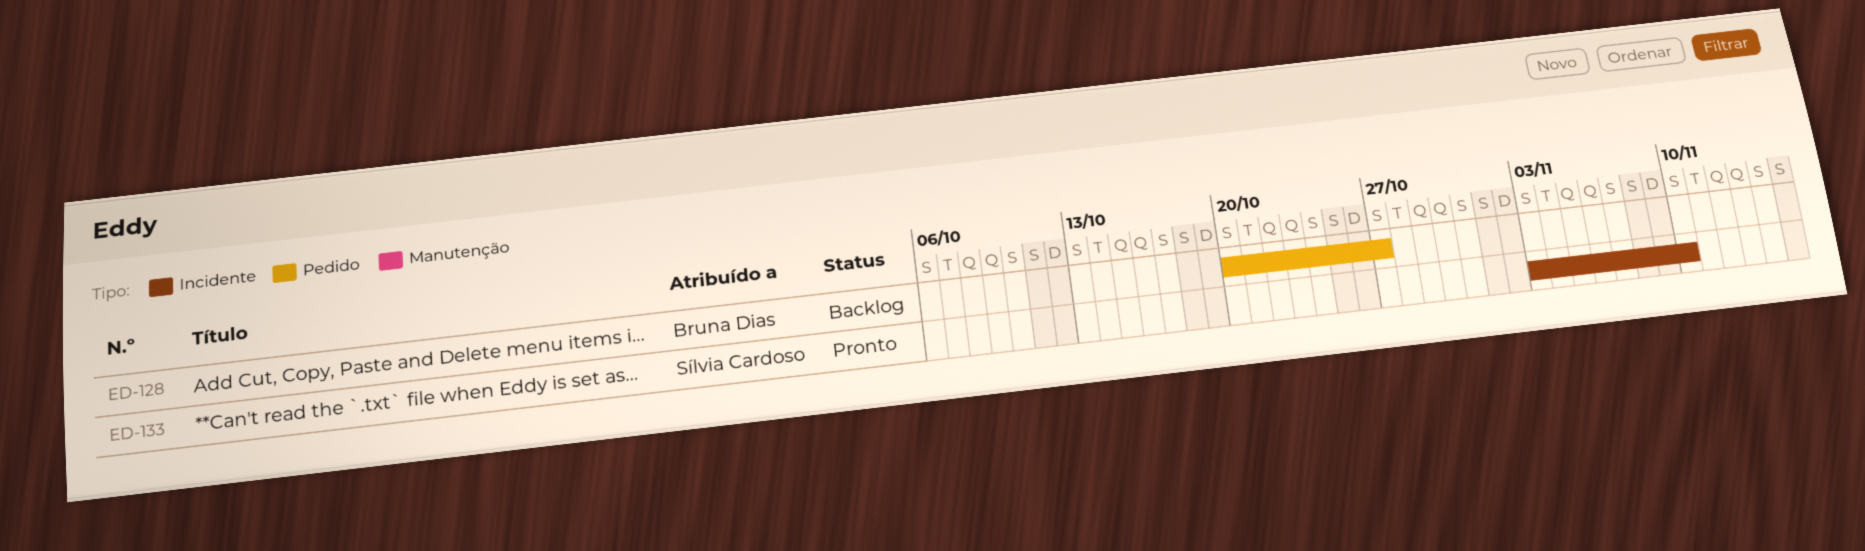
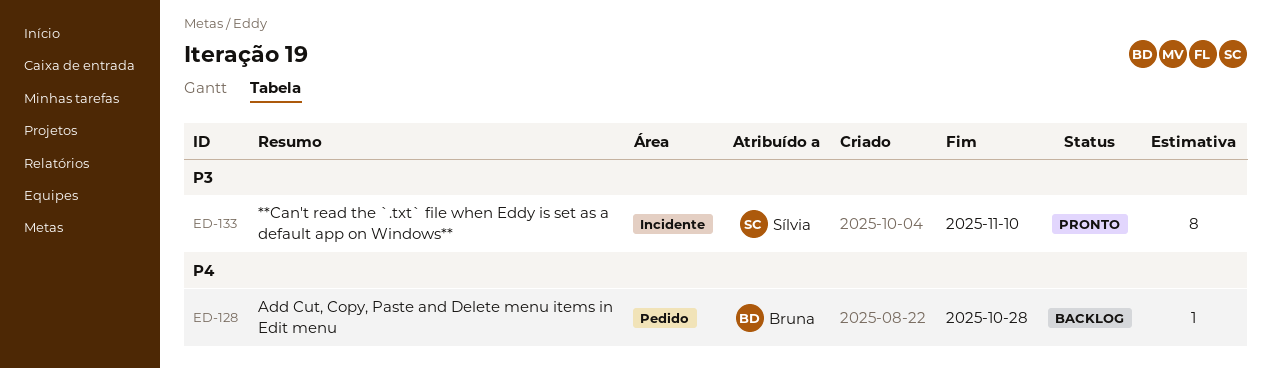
ED-128, due: Oct 27 -> Oct 28

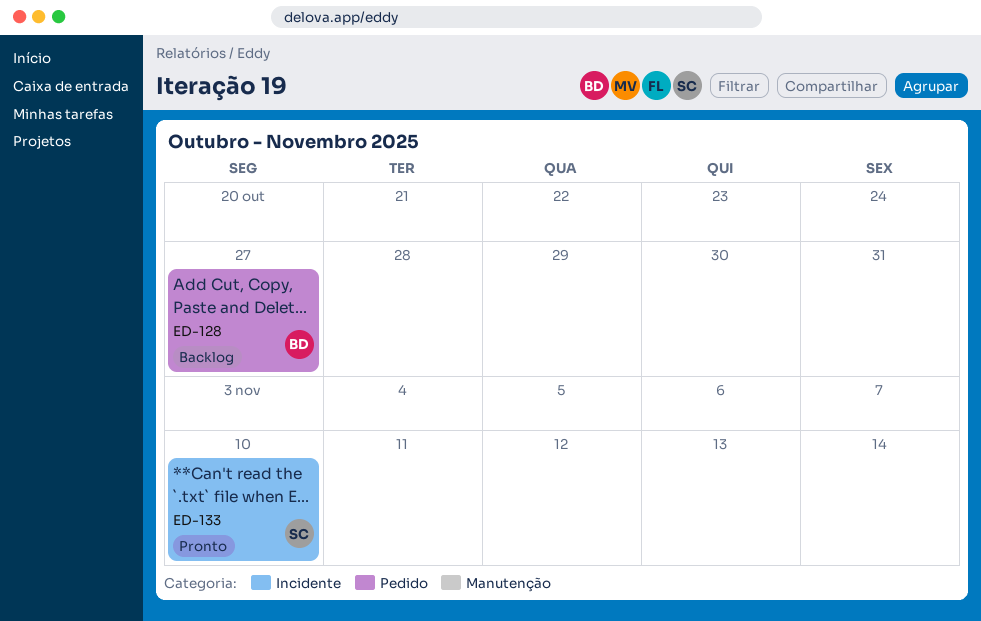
ED-128, due: Oct 28 -> Oct 27

